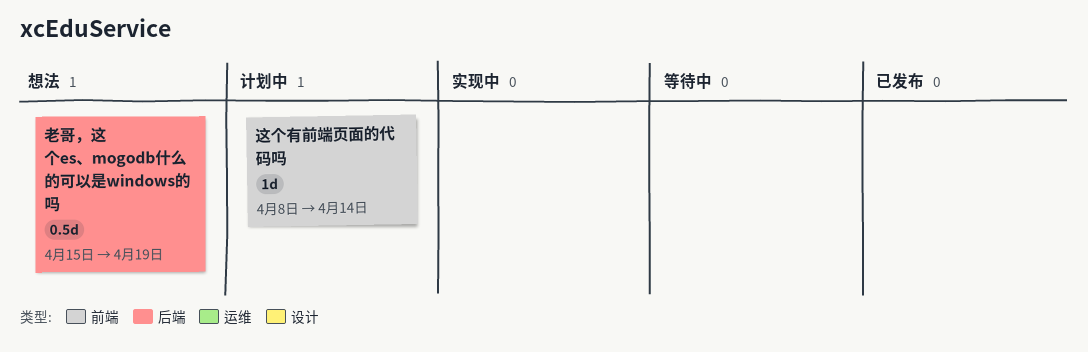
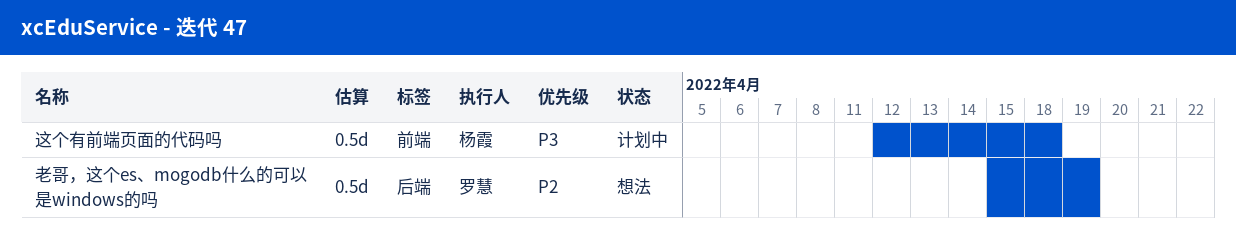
这个有前端页面的代码吗, estimate: 1d -> 0.5d
这个有前端页面的代码吗, start: Apr 8 -> Apr 12
这个有前端页面的代码吗, due: Apr 14 -> Apr 18

